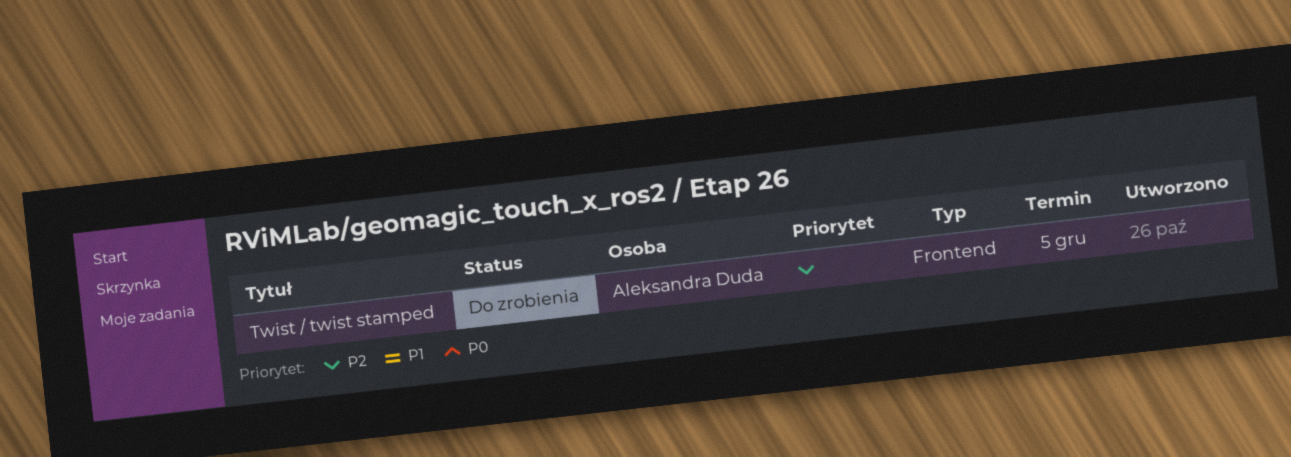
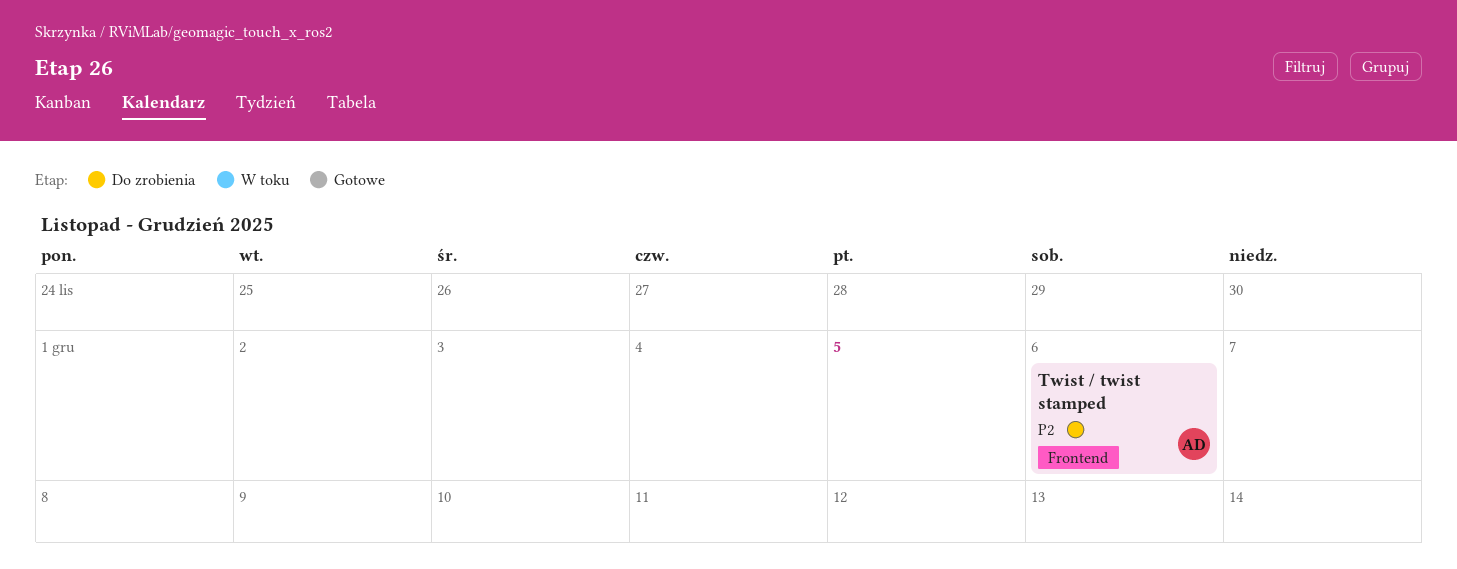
Twist / twist stamped, due: Dec 5 -> Dec 6

